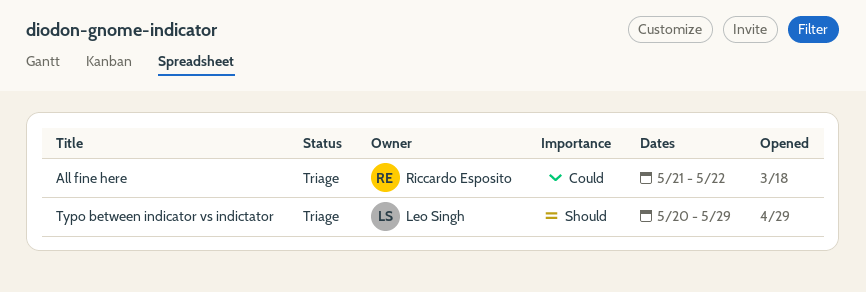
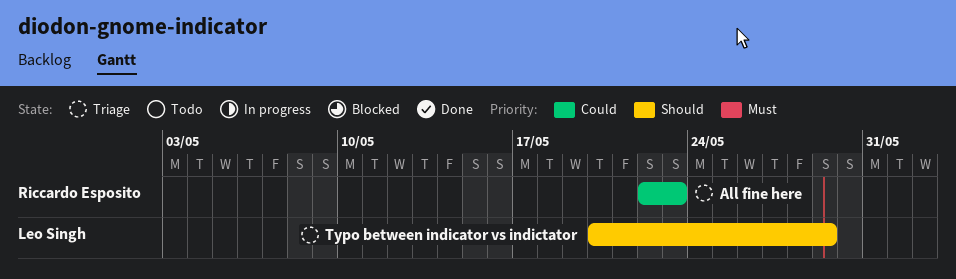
All fine here, start: May 21 -> May 22
All fine here, due: May 22 -> May 23

